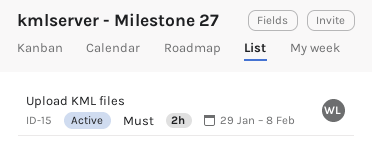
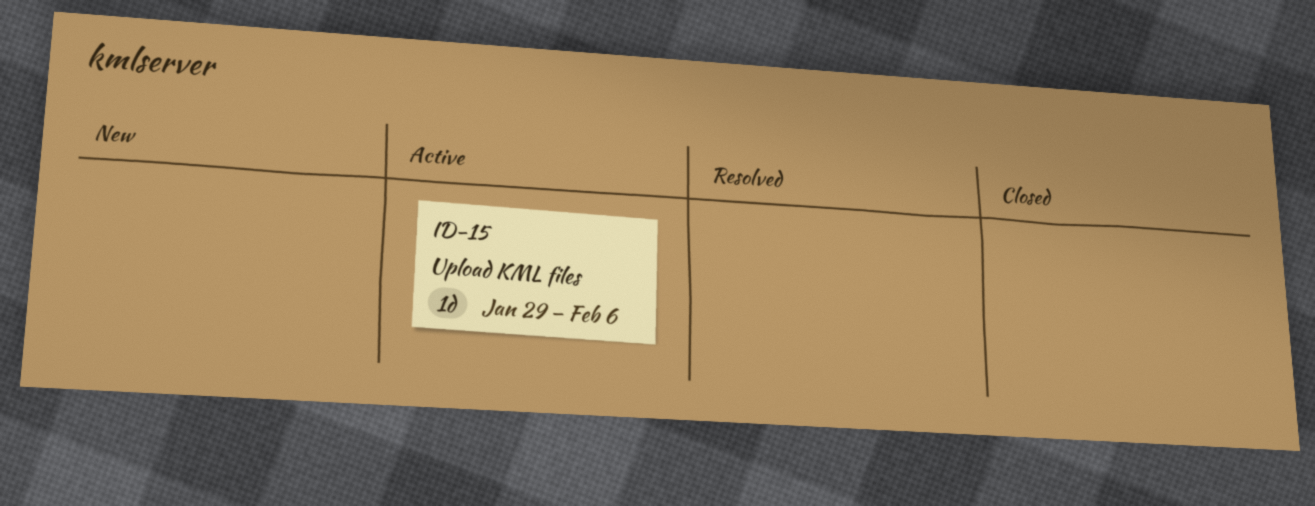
ID-15, estimate: 2h -> 1d
ID-15, due: Feb 8 -> Feb 6

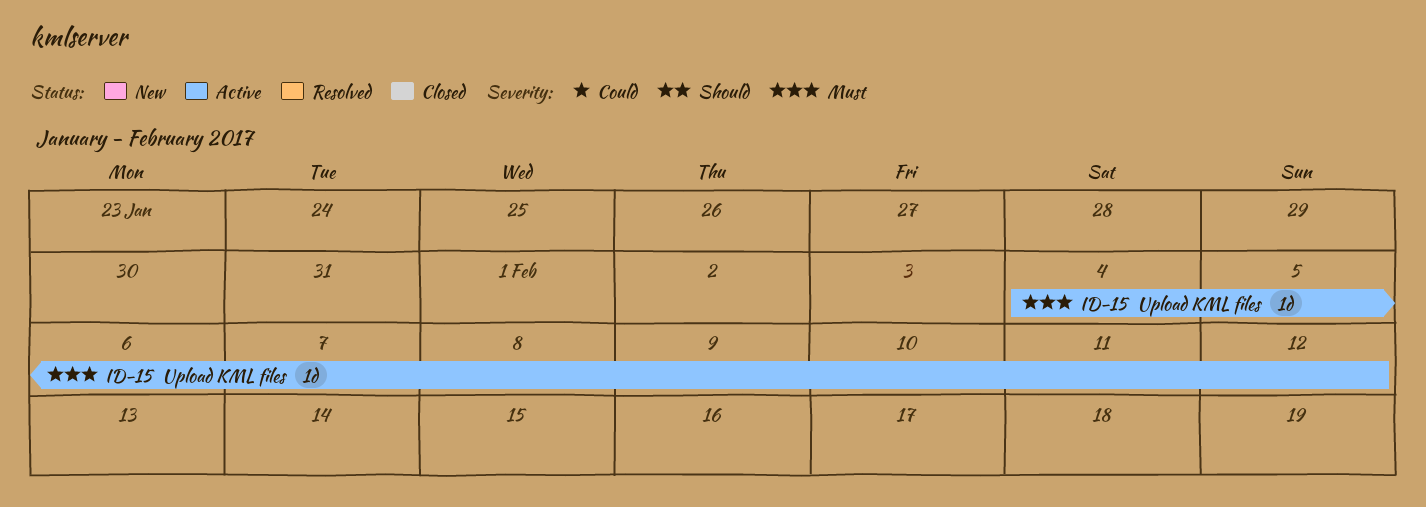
ID-15, start: Jan 29 -> Feb 4
ID-15, due: Feb 6 -> Feb 12

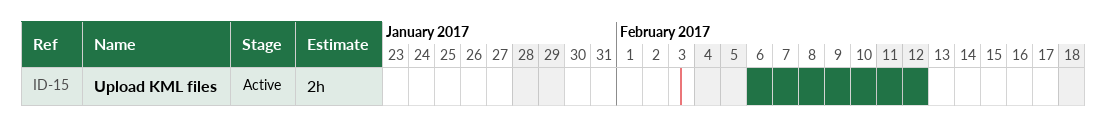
ID-15, estimate: 1d -> 2h
ID-15, start: Feb 4 -> Feb 6

